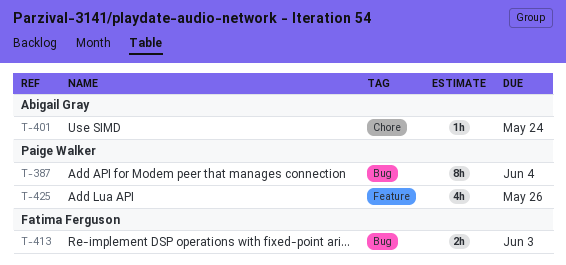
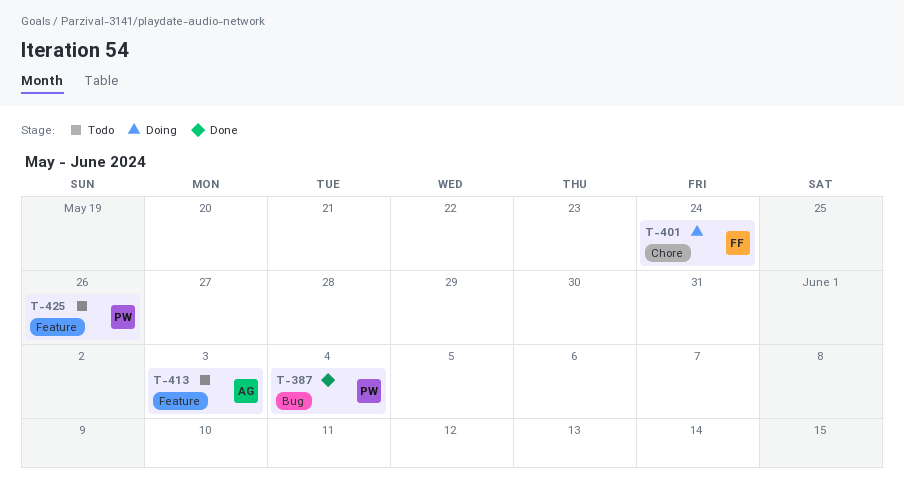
T-401, owner: Abigail Gray -> Fatima Ferguson
T-413, owner: Fatima Ferguson -> Abigail Gray
T-413, label: Bug -> Feature

